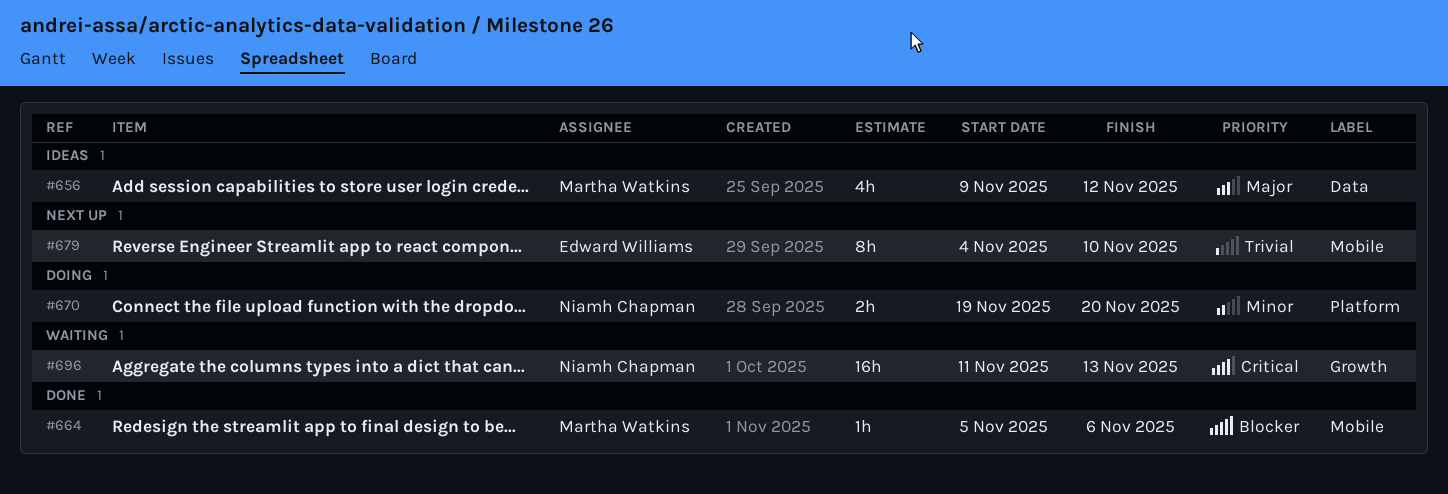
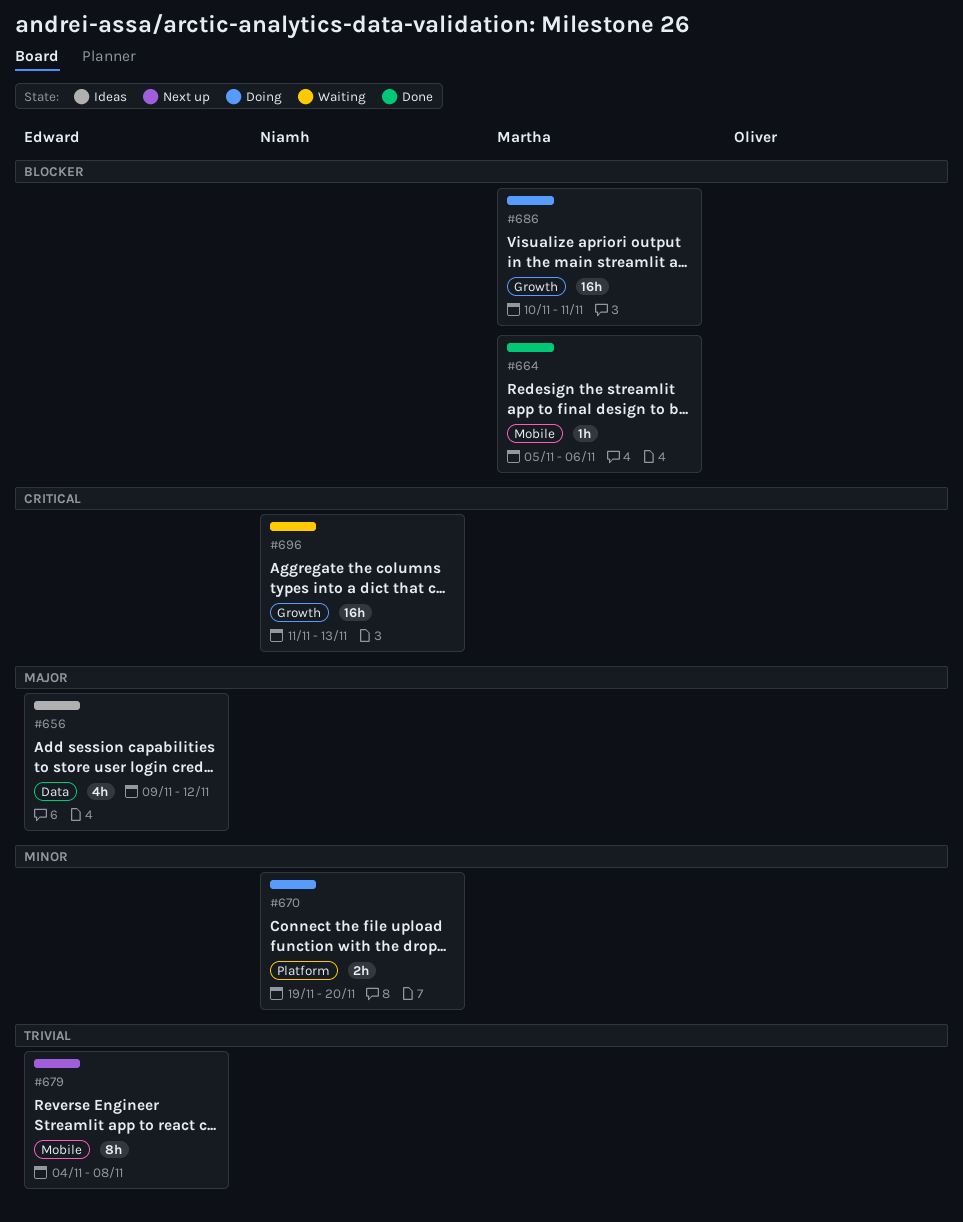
#656, owner: Martha Watkins -> Edward Williams
#679, due: Nov 10 -> Nov 8
#686: none -> present

